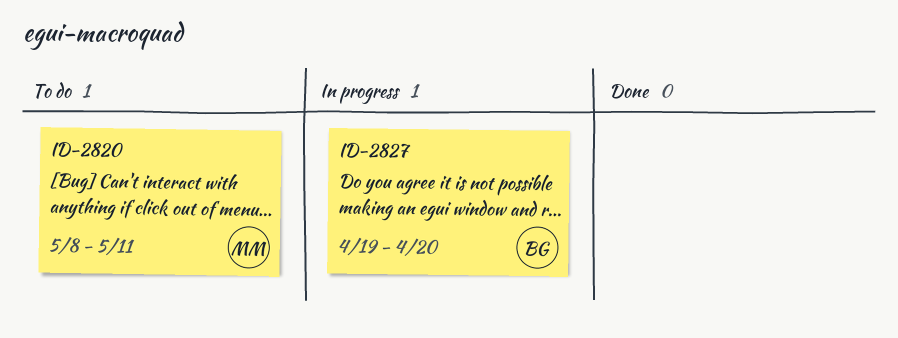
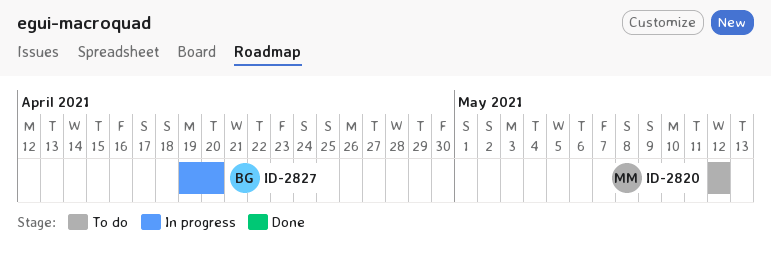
ID-2820, start: May 8 -> May 12
ID-2820, due: May 11 -> May 12

